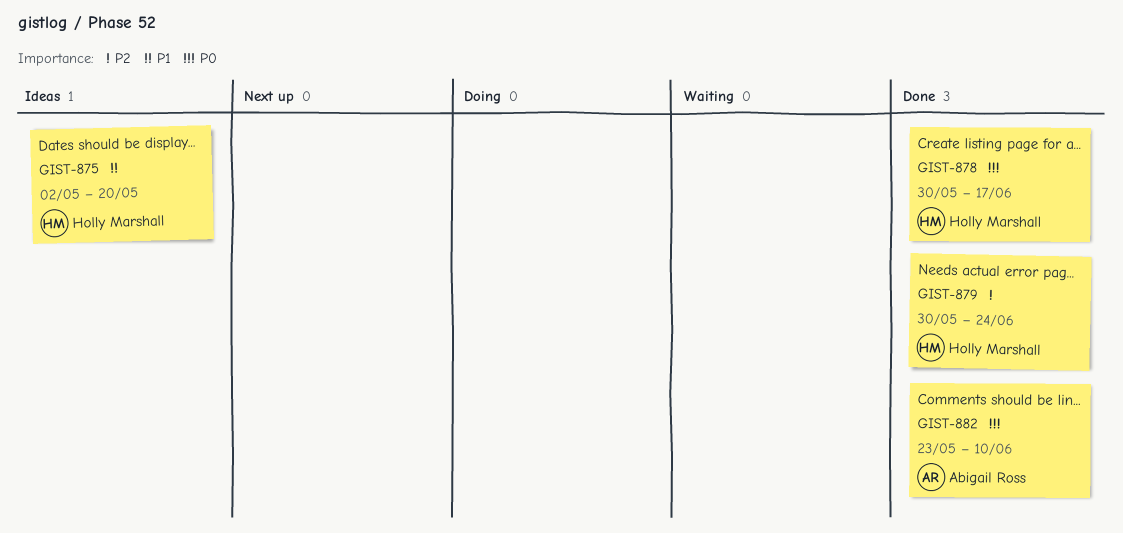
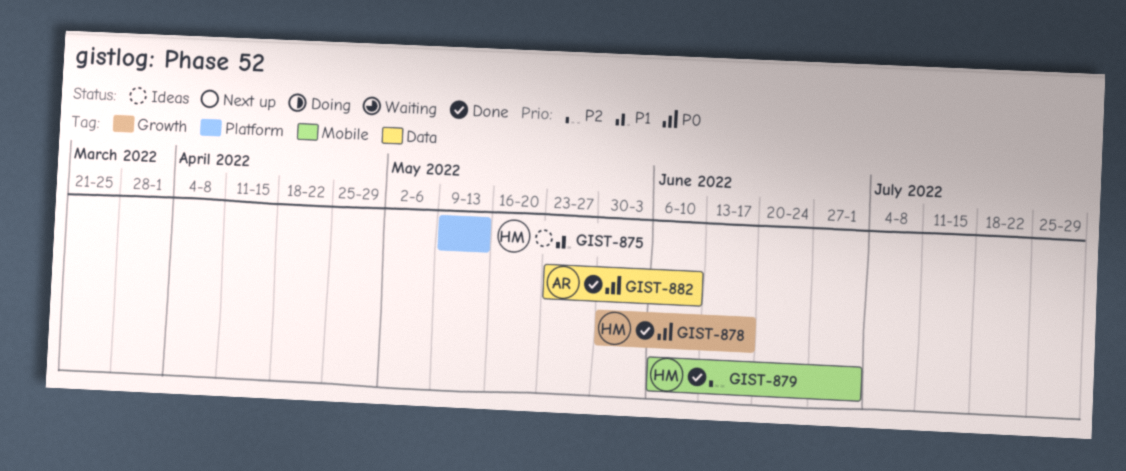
GIST-875, start: May 2 -> May 9
GIST-875, due: May 20 -> May 13
GIST-879, start: May 30 -> Jun 6
GIST-879, due: Jun 24 -> Jul 1

